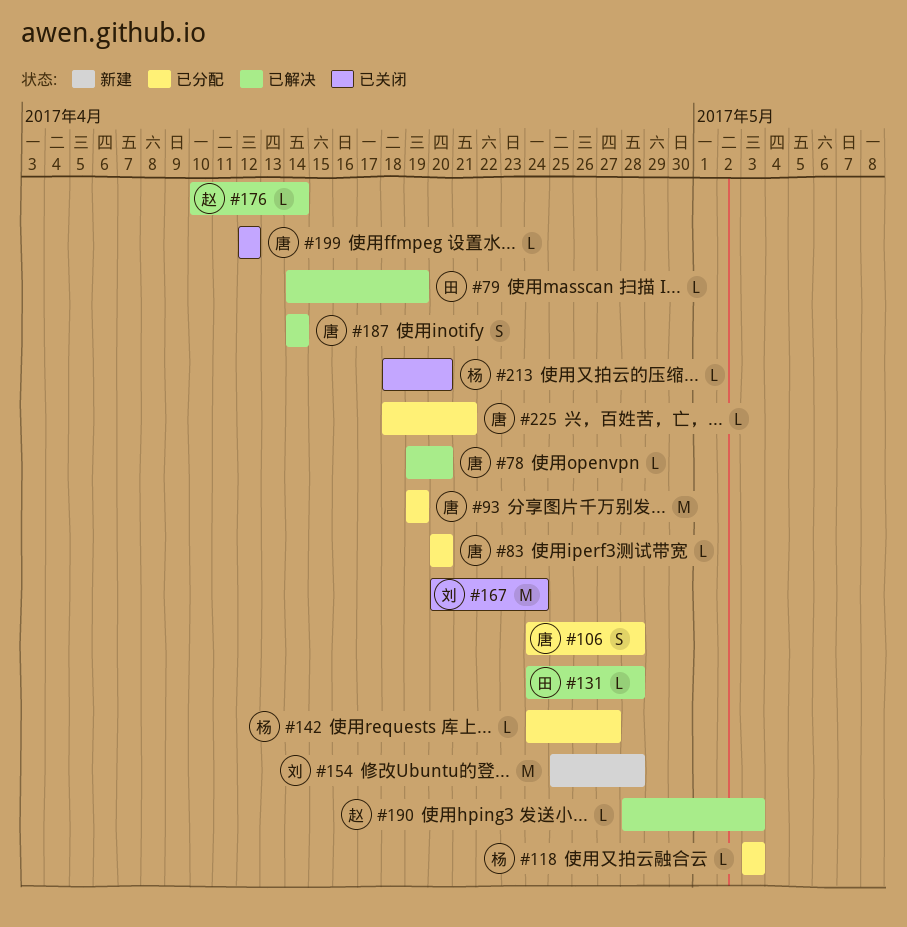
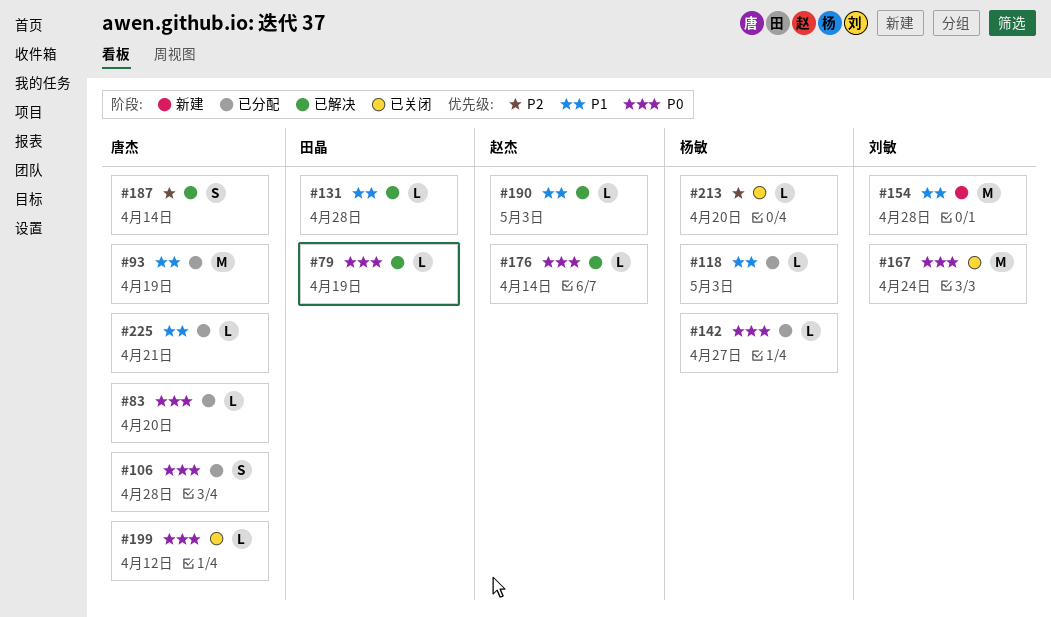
#78: present -> none

